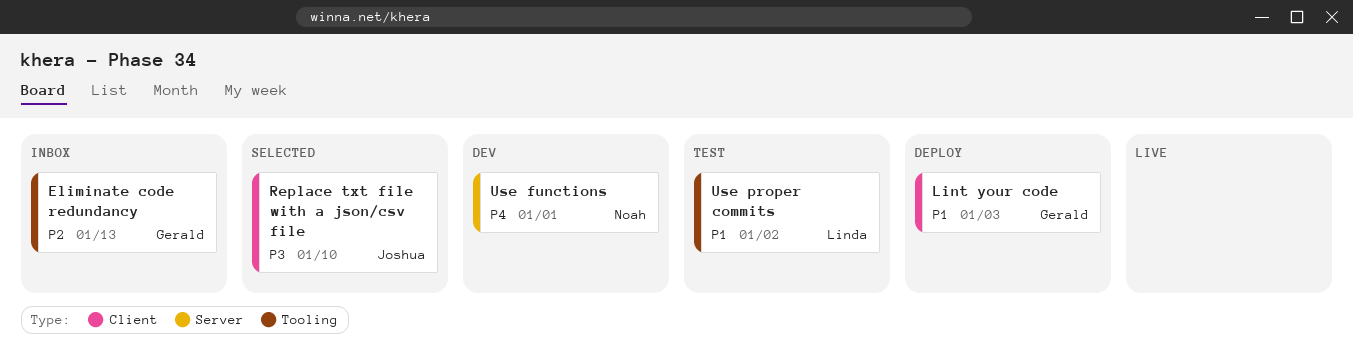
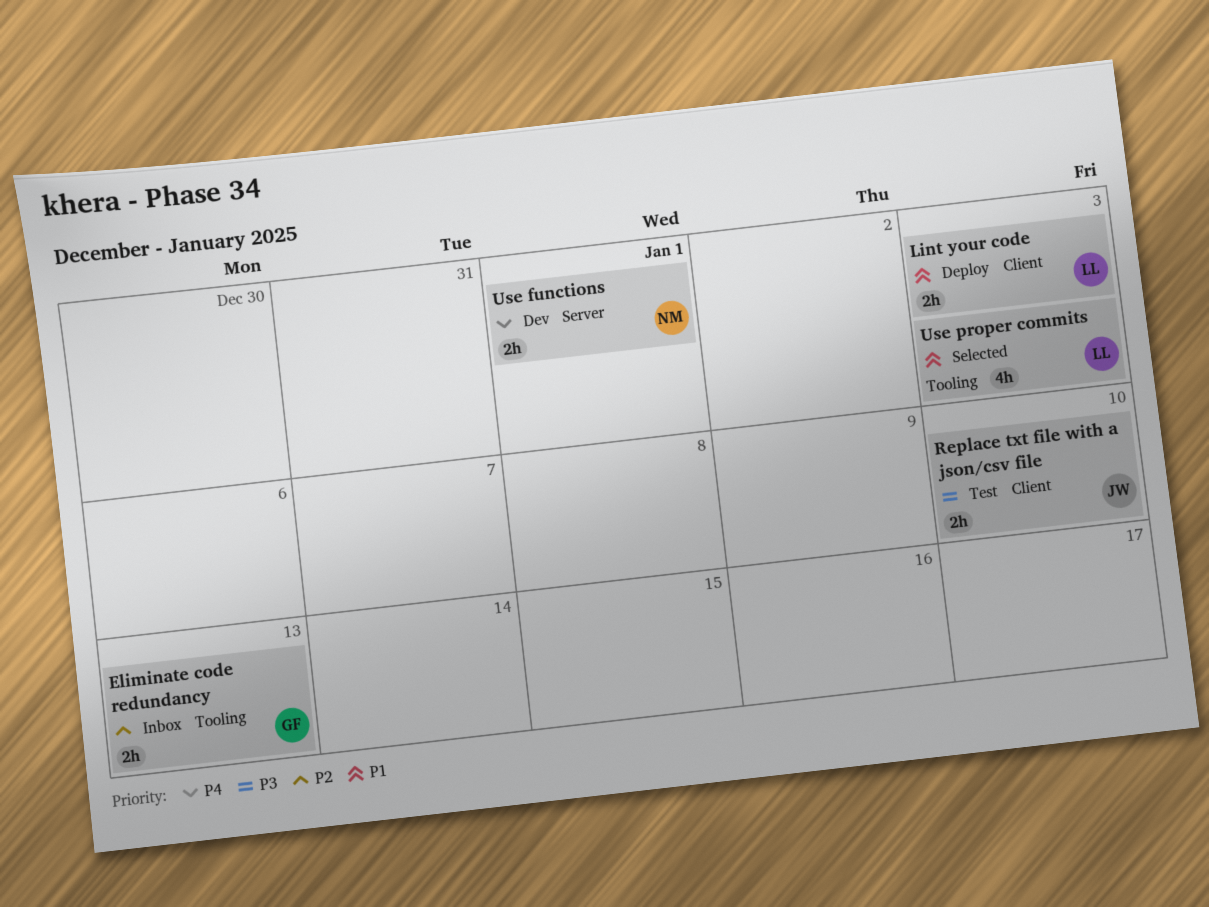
Lint your code, owner: Gerald -> Linda
Replace txt file with a json/csv file, status: Selected -> Test
Use proper commits, status: Test -> Selected
Use proper commits, due: Jan 2 -> Jan 3

